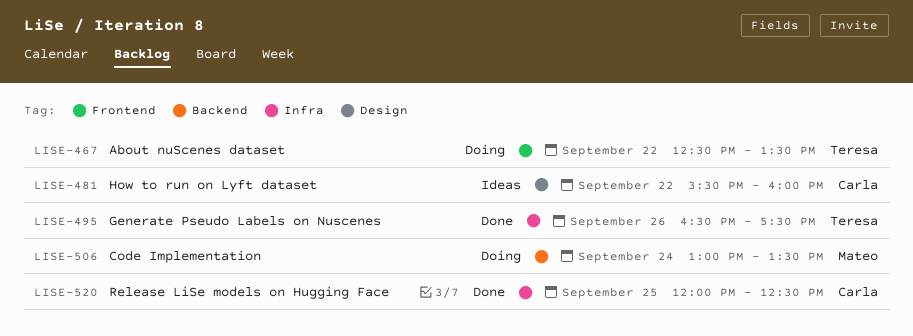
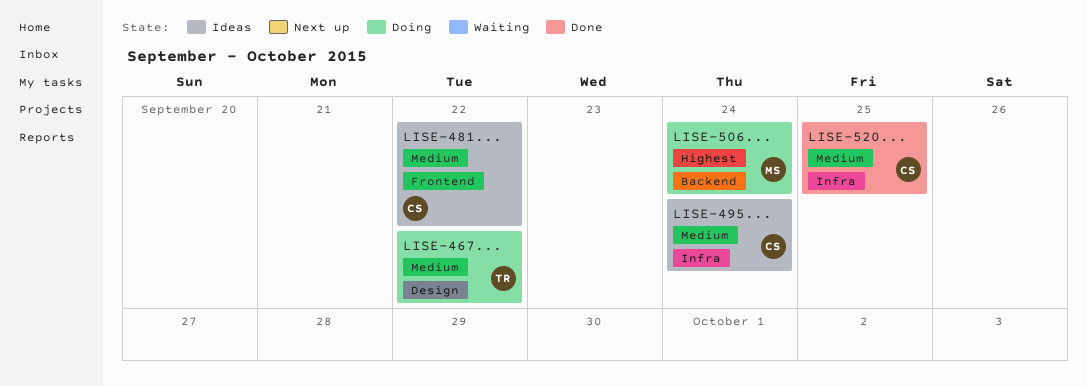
LISE-467, label: Frontend -> Design
LISE-481, label: Design -> Frontend
LISE-495, status: Done -> Ideas
LISE-495, owner: Teresa -> Carla
LISE-495, day: Sep 26 -> Sep 24

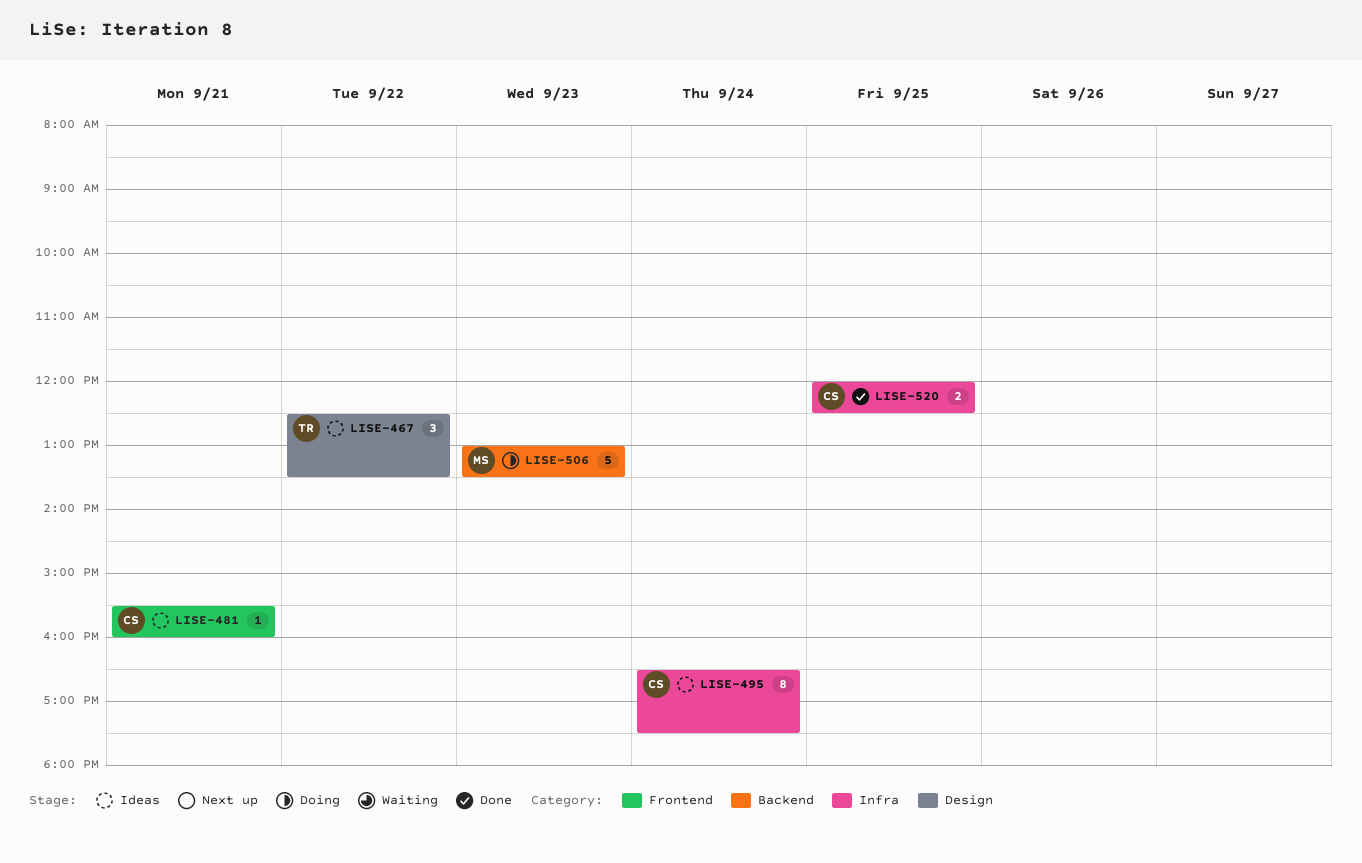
LISE-467, status: Doing -> Ideas
LISE-481, day: Sep 22 -> Sep 21
LISE-506, day: Sep 24 -> Sep 23

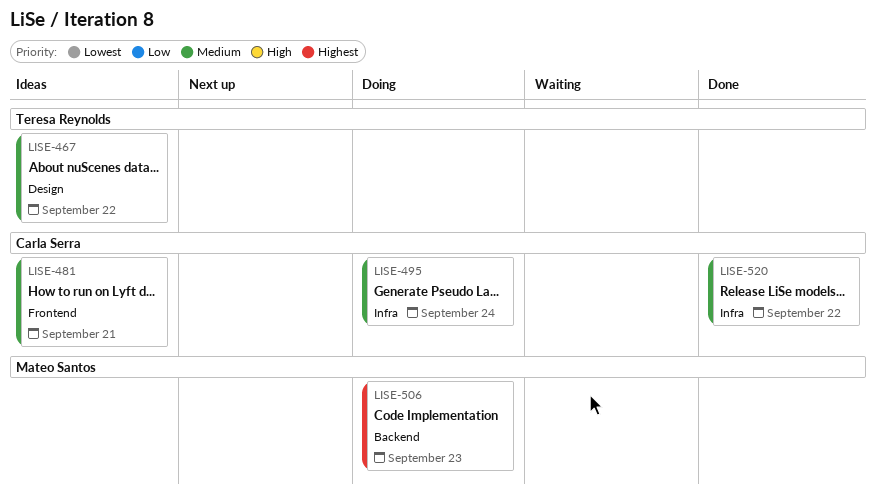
LISE-495, status: Ideas -> Doing
LISE-520, day: Sep 25 -> Sep 22

